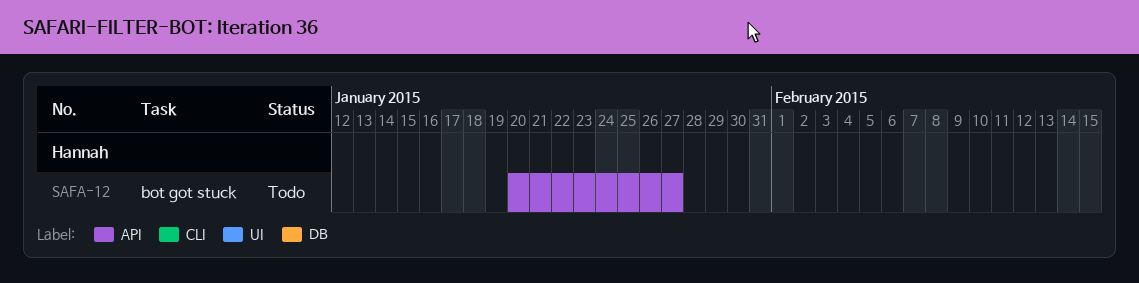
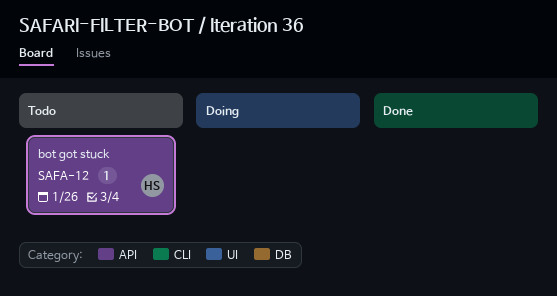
SAFA-12, due: Jan 27 -> Jan 26

